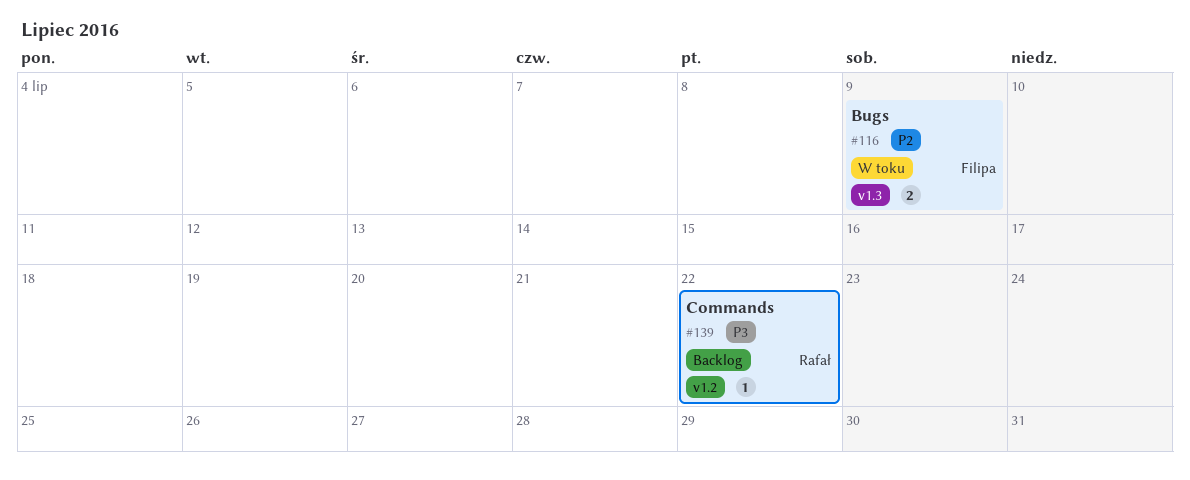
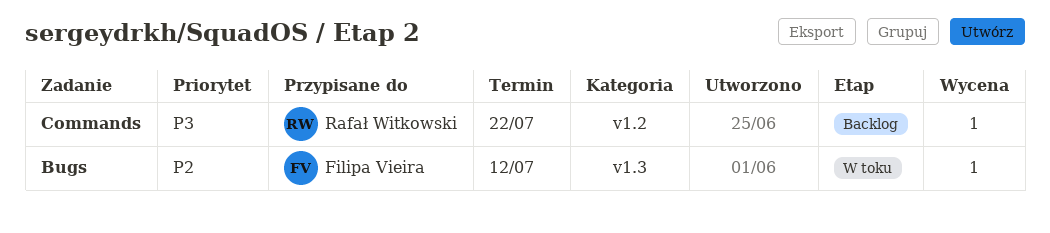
Bugs, estimate: 2 -> 1
Bugs, due: Jul 9 -> Jul 12

